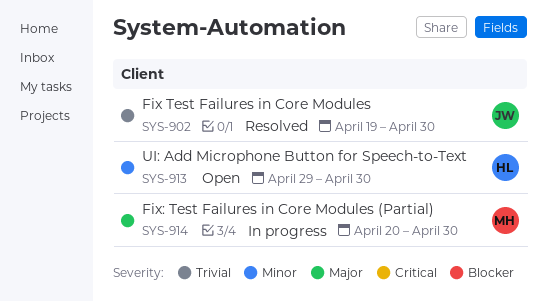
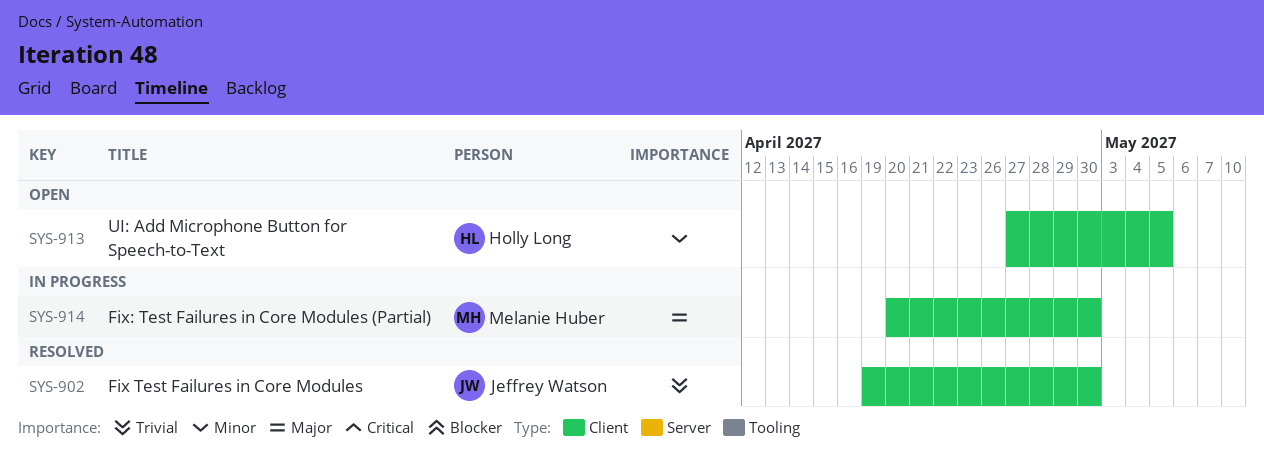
SYS-913, start: Apr 29 -> Apr 27
SYS-913, due: Apr 30 -> May 5

